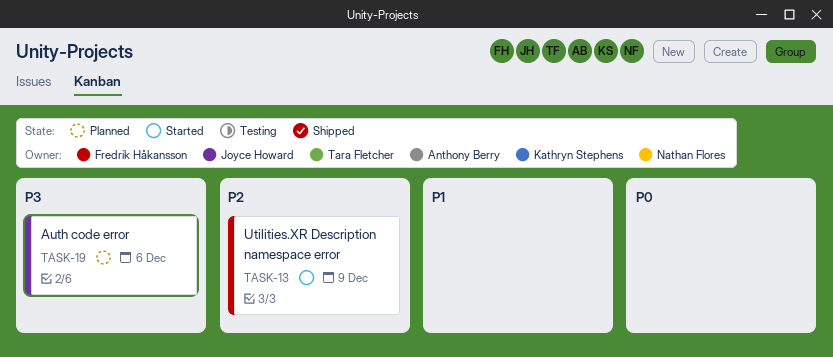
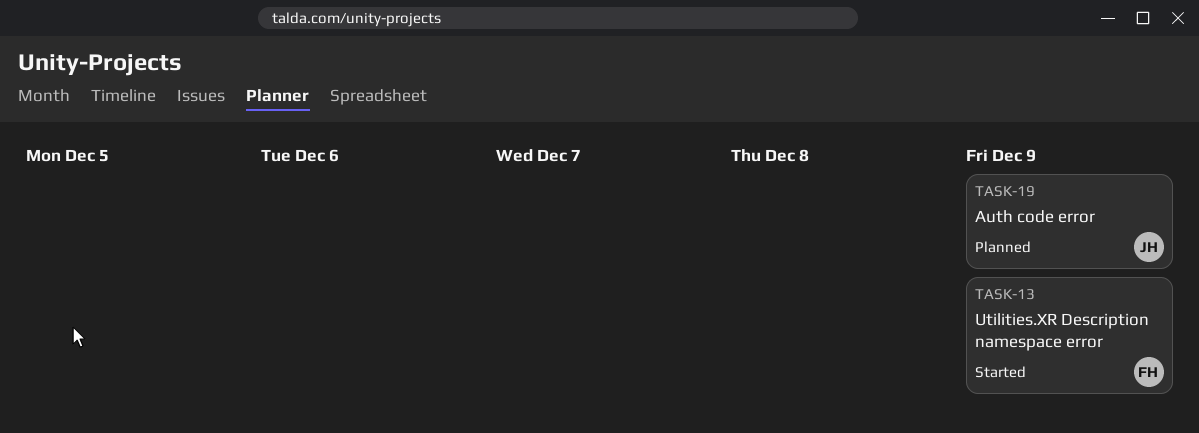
TASK-19, due: Dec 6 -> Dec 9

